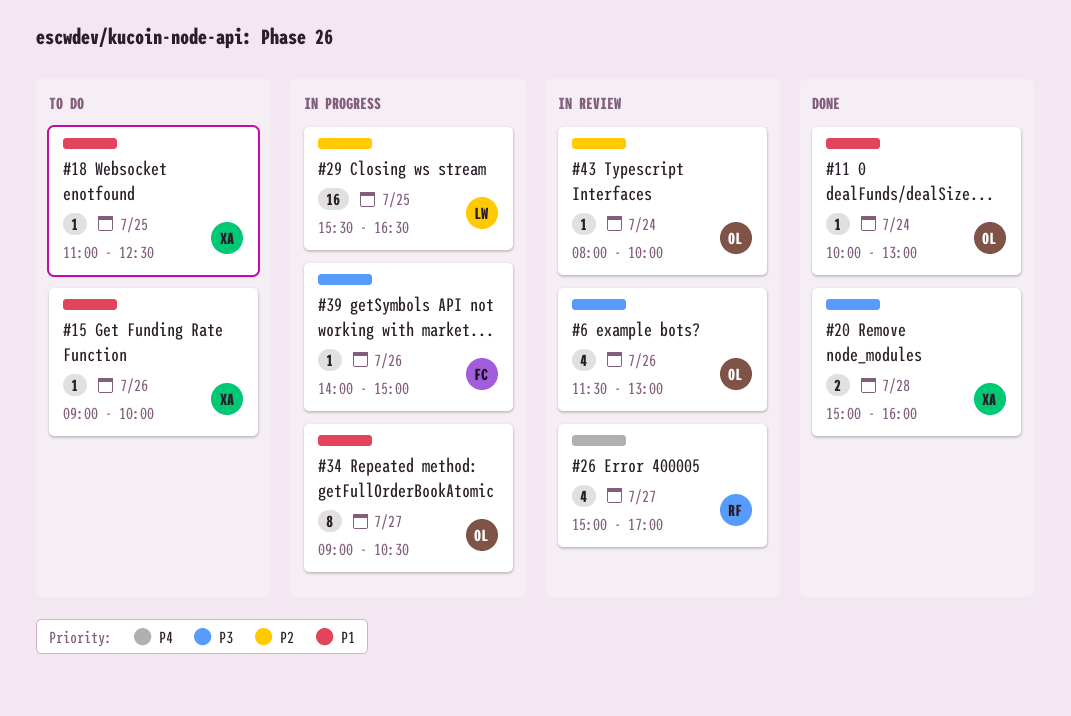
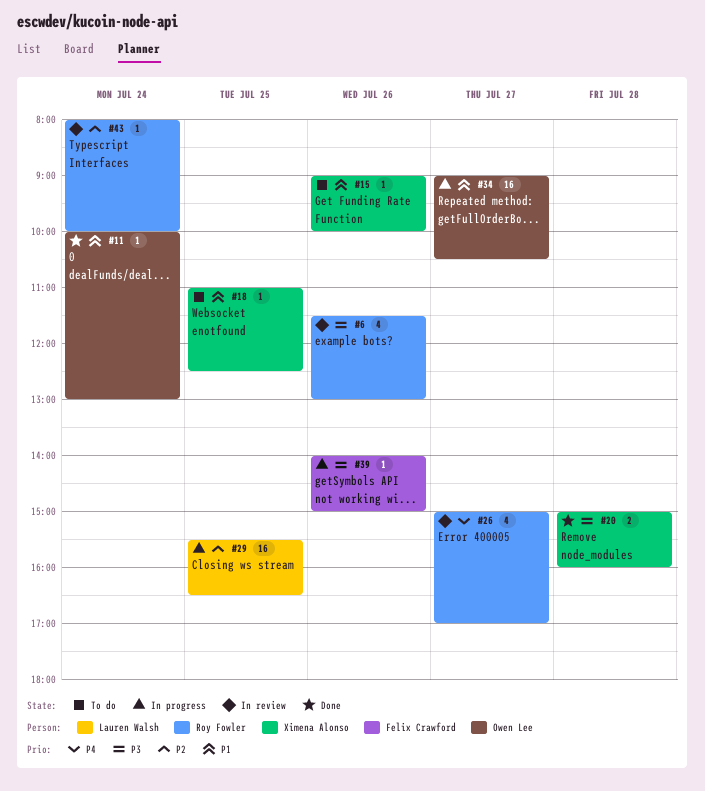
#6, owner: Owen Lee -> Roy Fowler
#34, estimate: 8 -> 16
#43, owner: Owen Lee -> Roy Fowler

